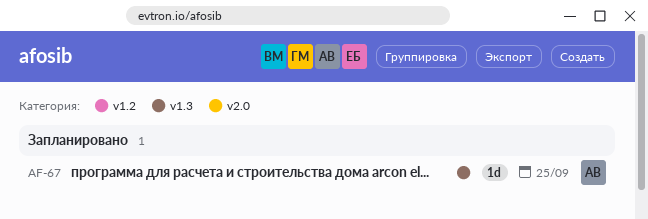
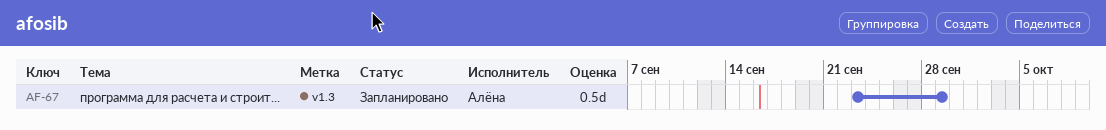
AF-67, estimate: 1d -> 0.5d
AF-67, due: Sep 25 -> Sep 29

